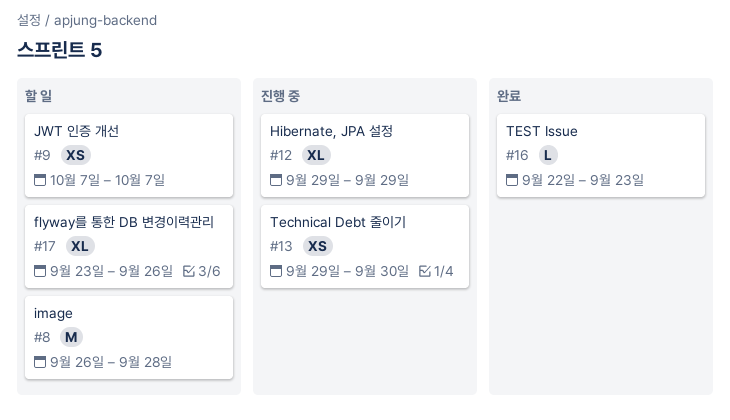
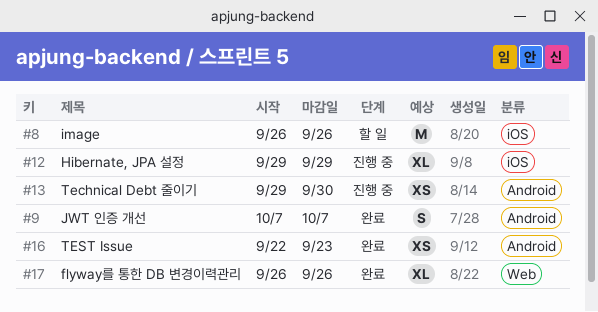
#8, due: Sep 28 -> Sep 26
#9, status: 할 일 -> 완료
#9, estimate: XS -> S
#16, estimate: L -> XS
#17, status: 할 일 -> 완료
#17, start: Sep 23 -> Sep 26

